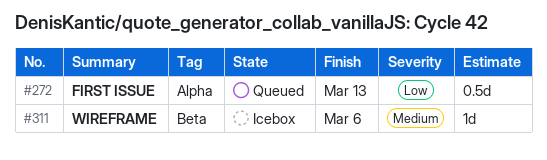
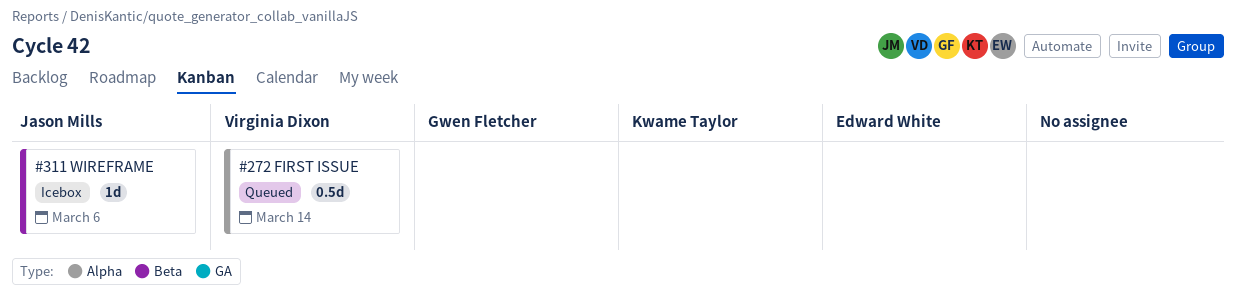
#272, due: Mar 13 -> Mar 14

